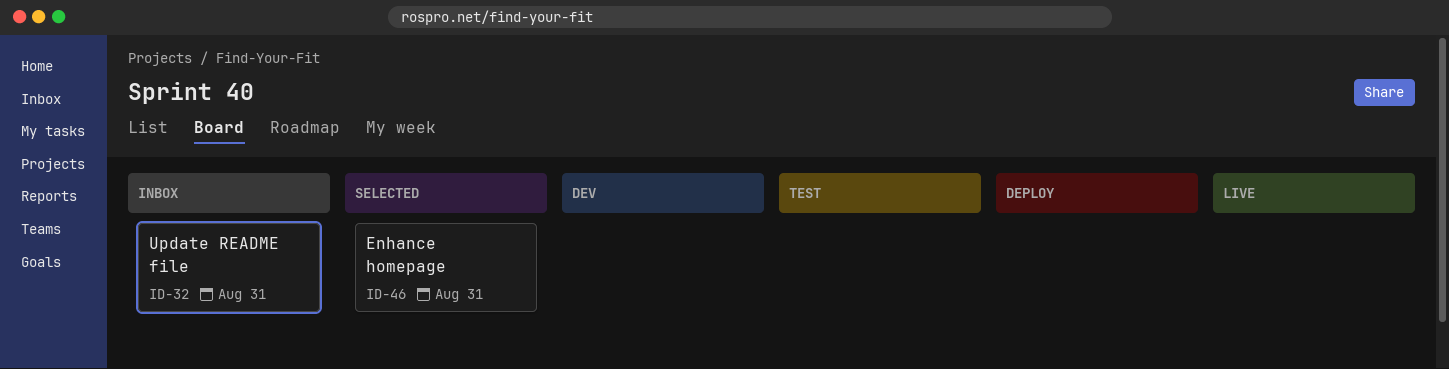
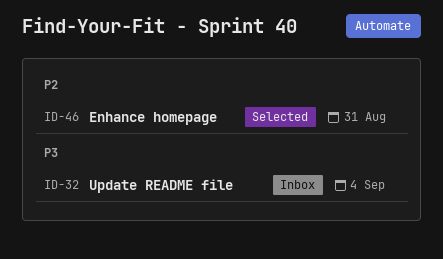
ID-32, due: Aug 31 -> Sep 4

